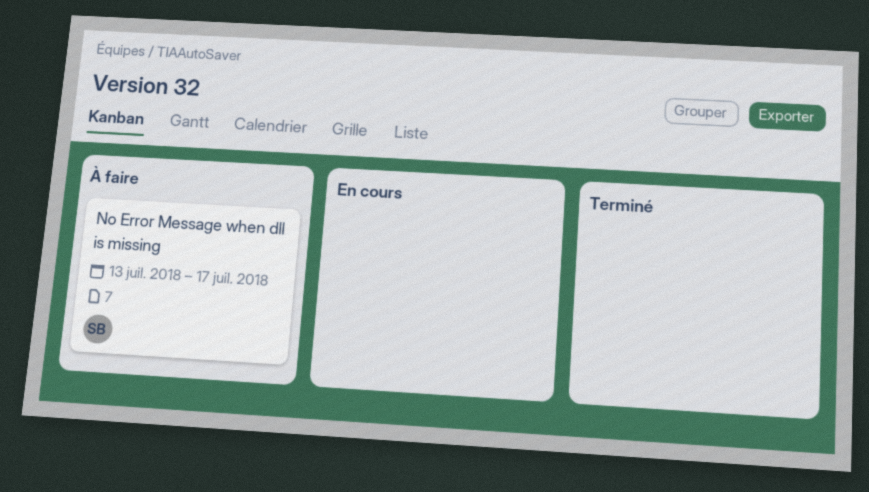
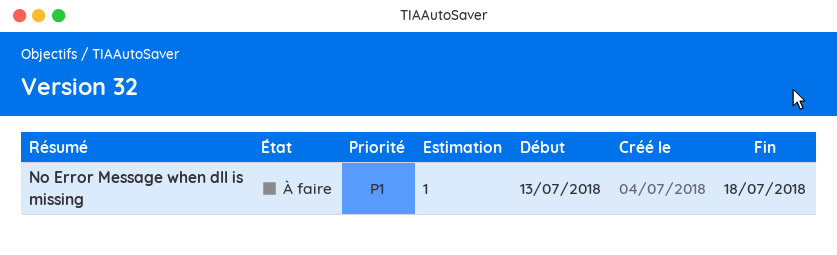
No Error Message when dll is missing, due: Jul 17 -> Jul 18

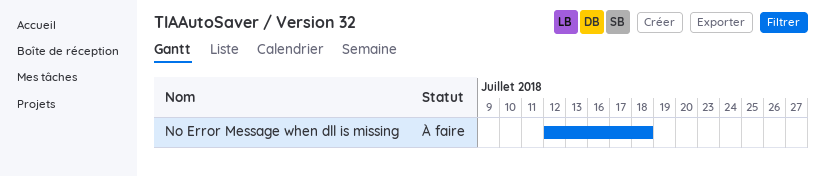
No Error Message when dll is missing, start: Jul 13 -> Jul 12

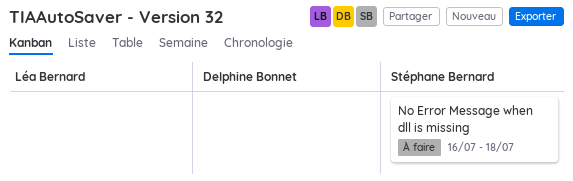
No Error Message when dll is missing, start: Jul 12 -> Jul 16

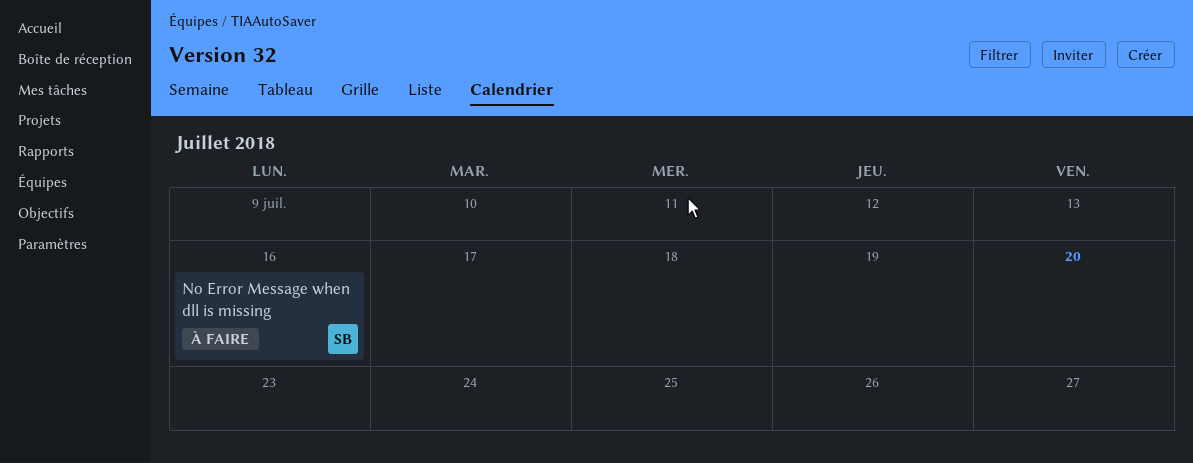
No Error Message when dll is missing, due: Jul 18 -> Jul 16

